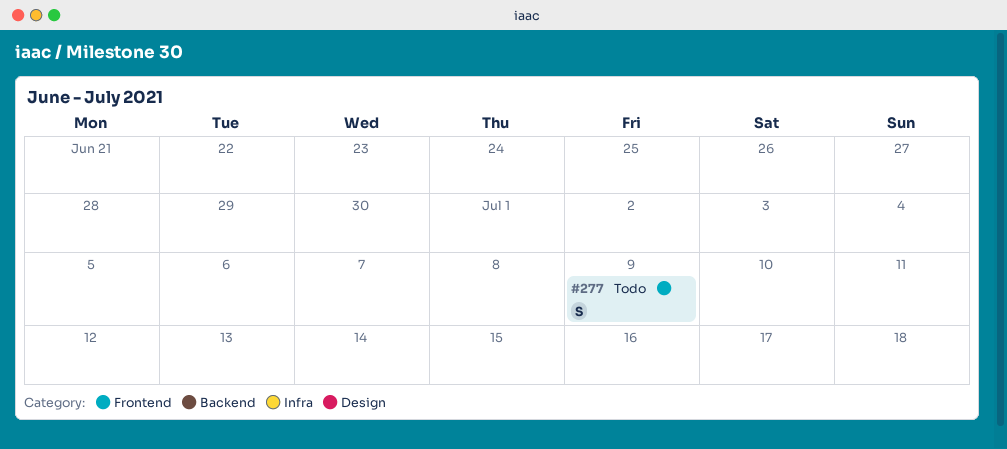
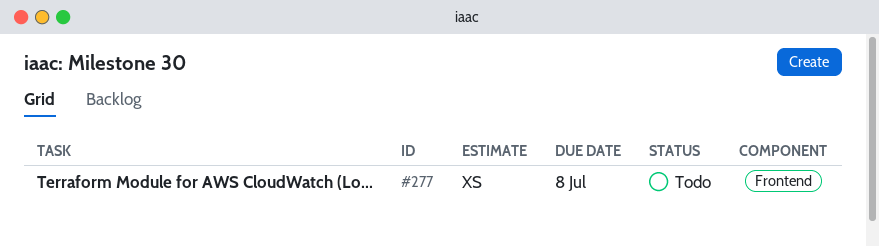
#277, estimate: S -> XS
#277, due: Jul 9 -> Jul 8

